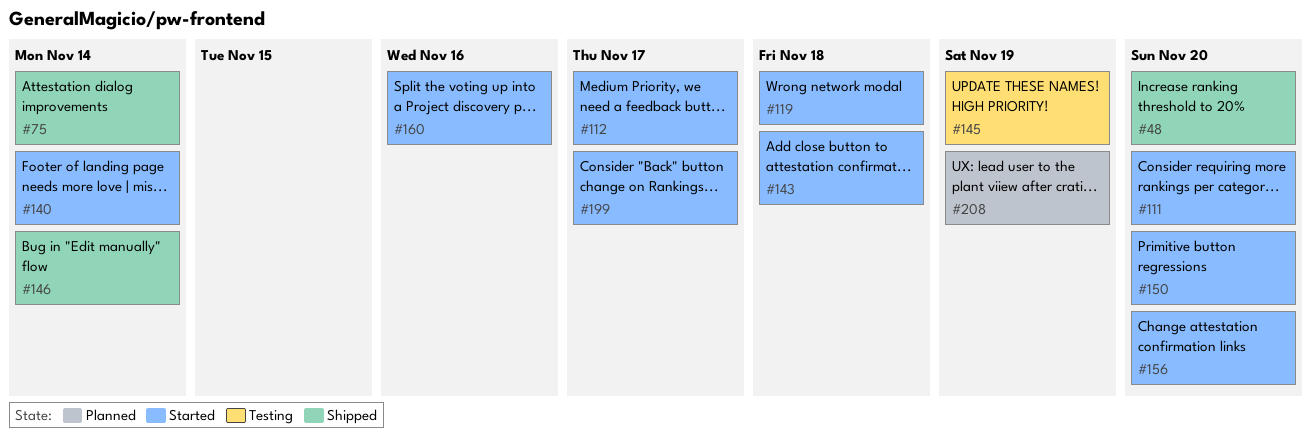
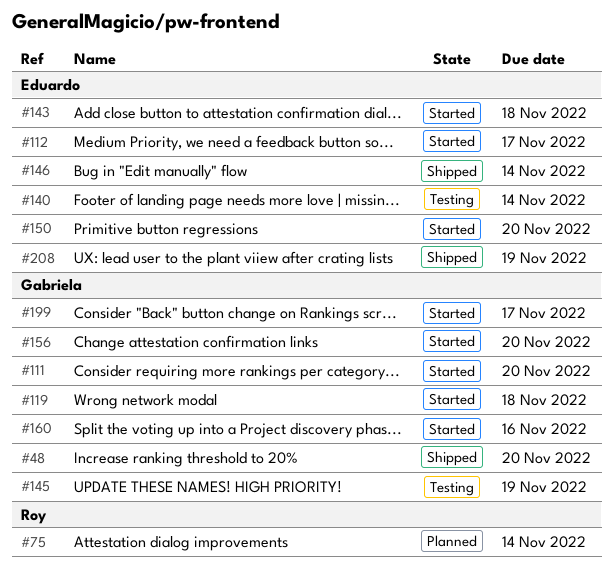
#75, status: Shipped -> Planned
#140, status: Started -> Testing
#208, status: Planned -> Shipped

